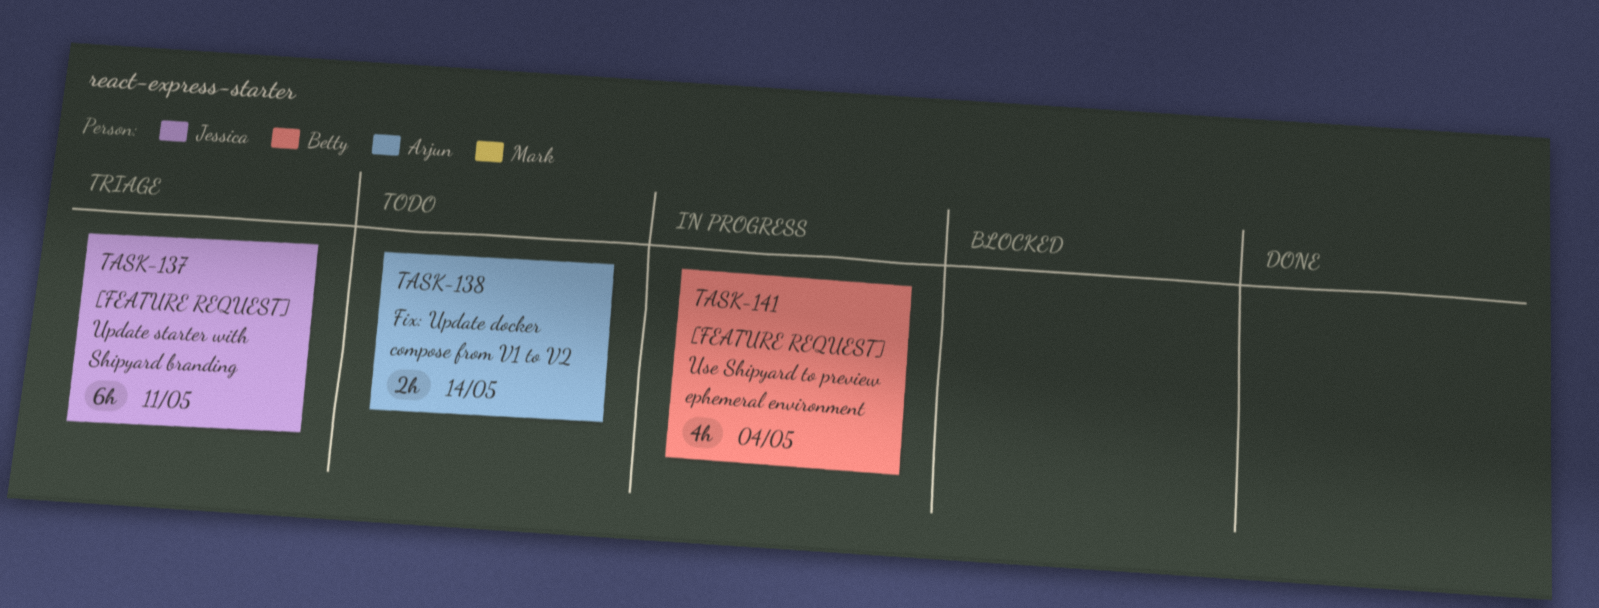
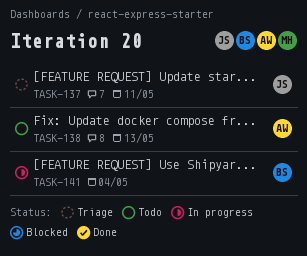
TASK-138, due: May 14 -> May 13

